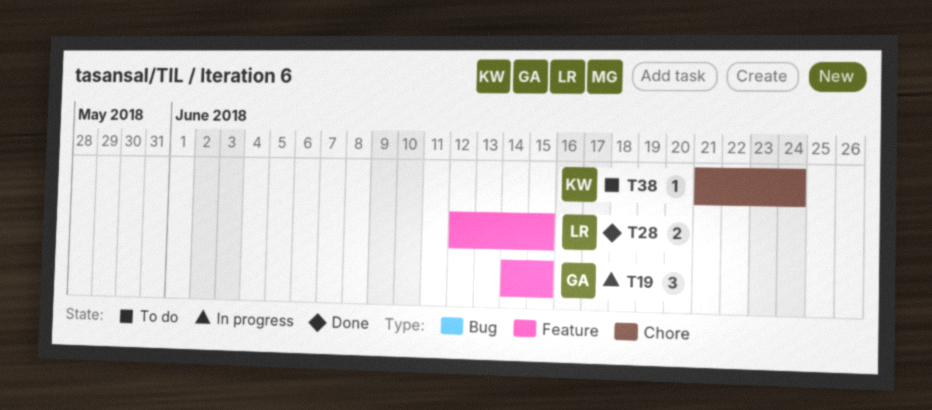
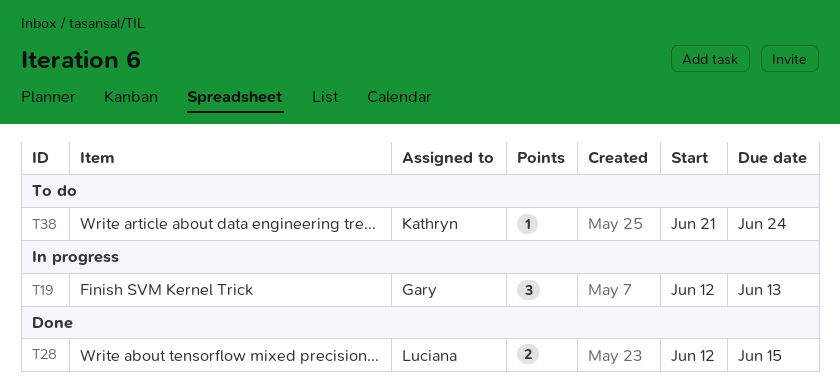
T19, start: Jun 14 -> Jun 12
T19, due: Jun 15 -> Jun 13

